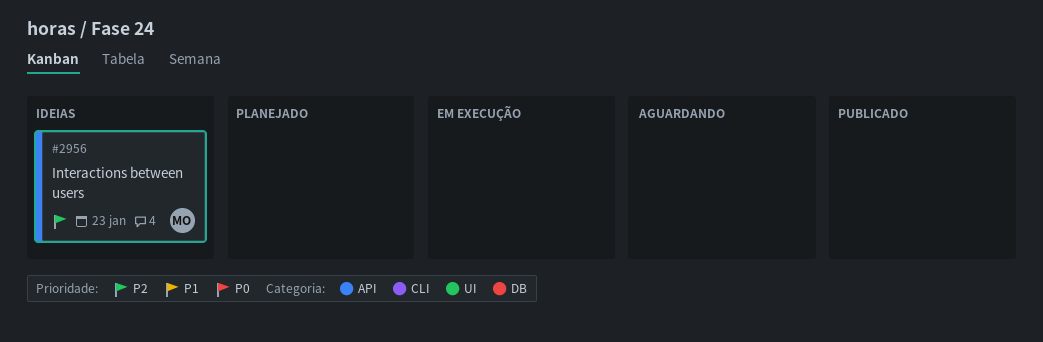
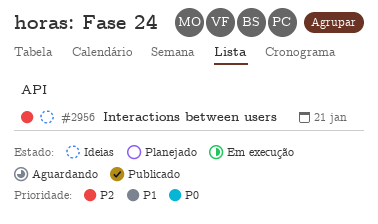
#2956, due: Jan 23 -> Jan 21

